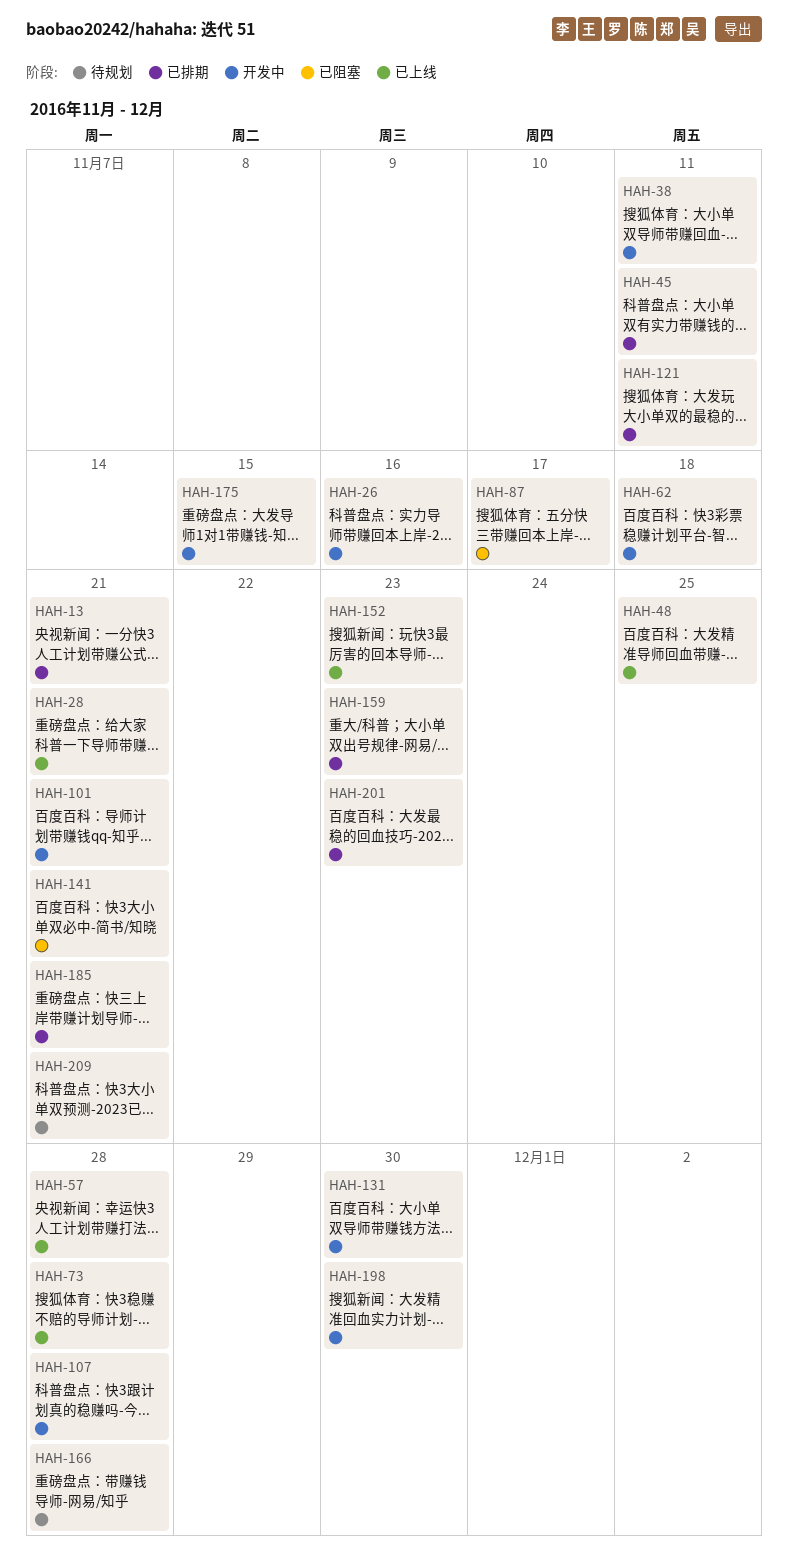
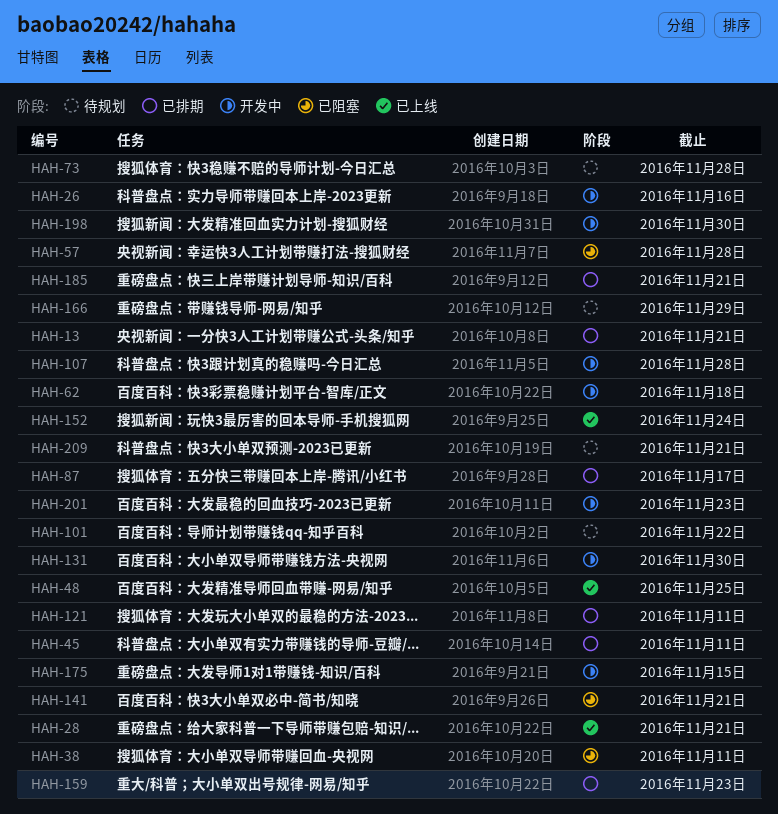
HAH-38, status: 开发中 -> 已阻塞
HAH-57, status: 已上线 -> 已阻塞
HAH-73, status: 已上线 -> 待规划
HAH-87, status: 已阻塞 -> 已排期
HAH-101, status: 开发中 -> 待规划
HAH-101, due: Nov 21 -> Nov 22
HAH-152, due: Nov 23 -> Nov 24
HAH-166, due: Nov 28 -> Nov 29
HAH-201, status: 已排期 -> 开发中

